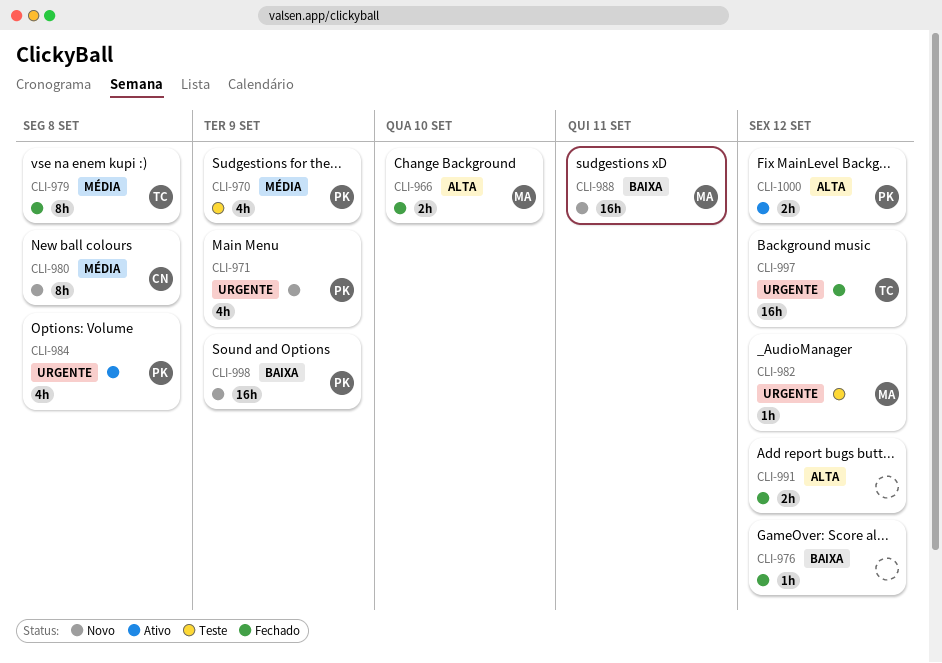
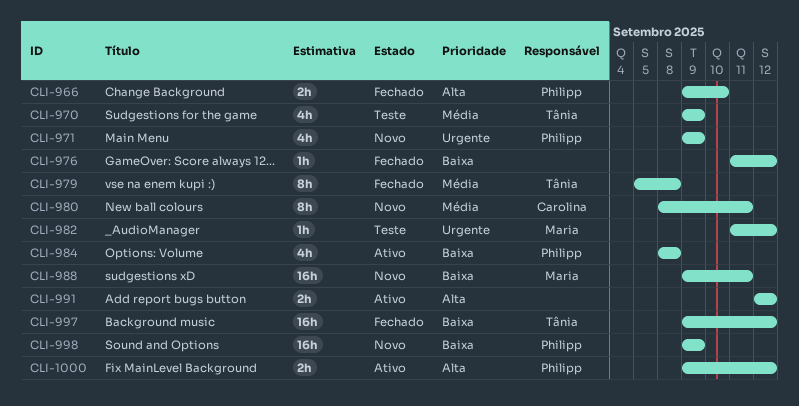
CLI-966, owner: Maria -> Philipp
CLI-970, owner: Philipp -> Tânia
CLI-980, due: Sep 8 -> Sep 11
CLI-984, priority: Urgente -> Baixa
CLI-991, status: Fechado -> Ativo
CLI-997, priority: Urgente -> Baixa

